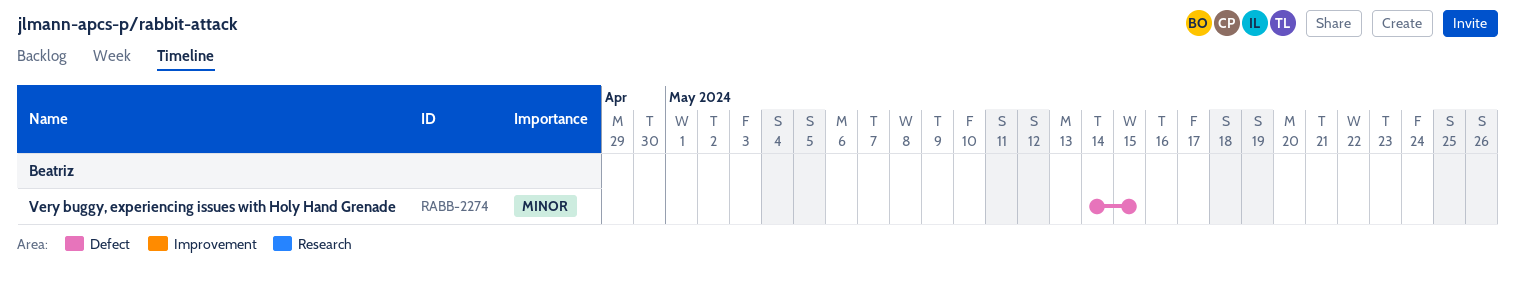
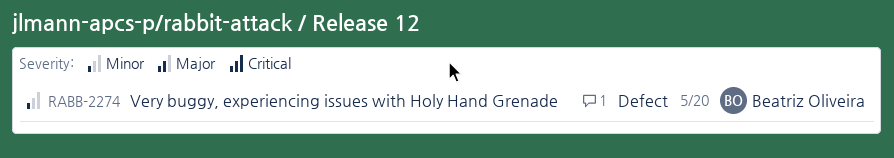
RABB-2274, due: May 15 -> May 20

